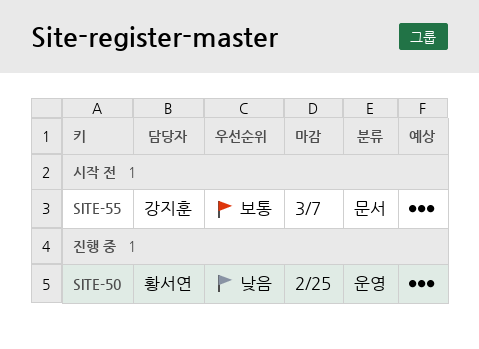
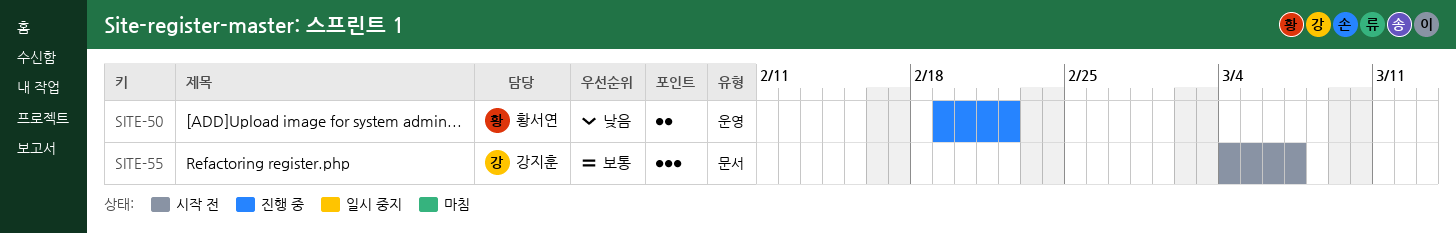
SITE-50, estimate: 3 -> 2
SITE-50, due: Feb 25 -> Feb 22

